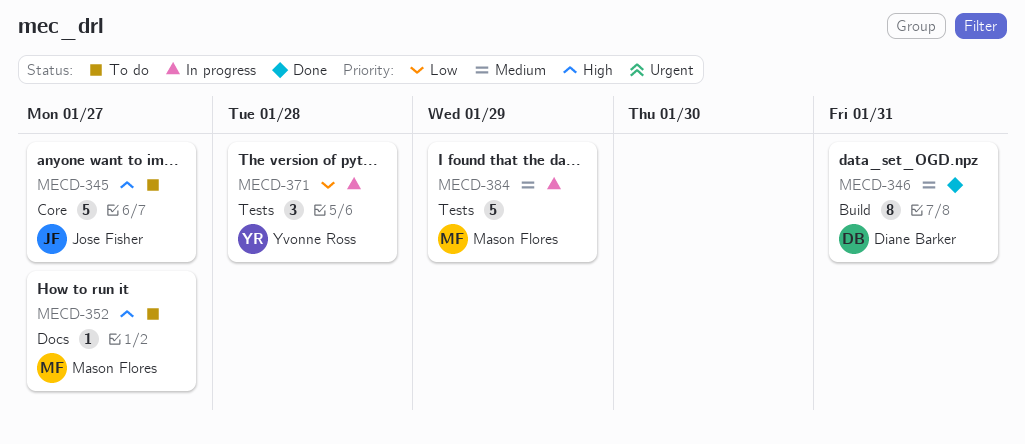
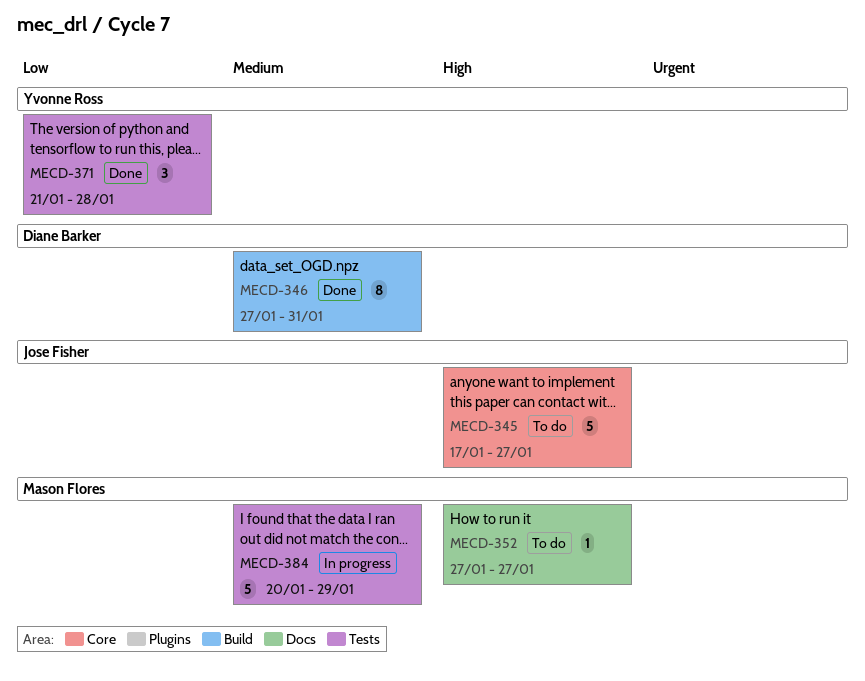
MECD-371, status: In progress -> Done

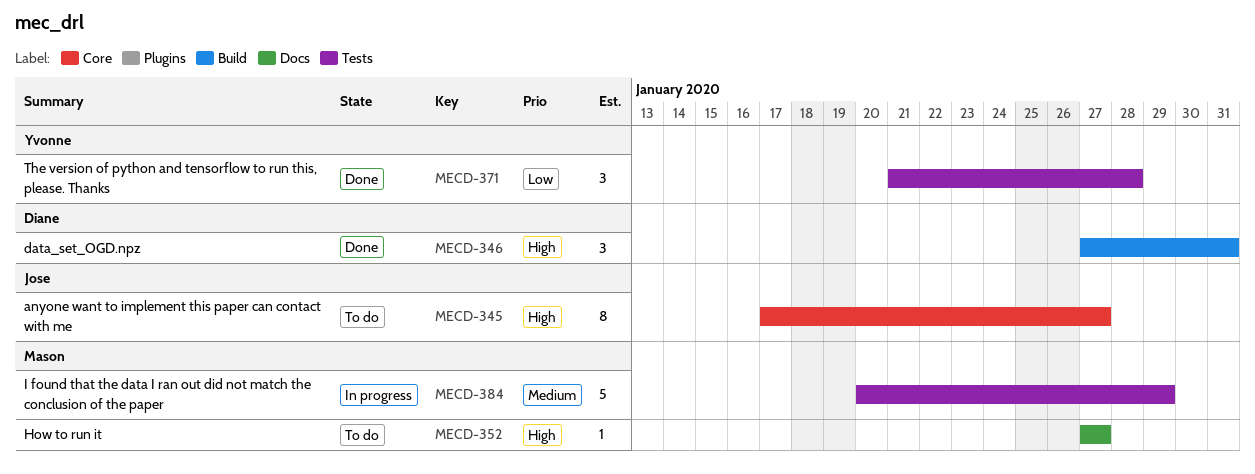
MECD-345, estimate: 5 -> 8
MECD-346, priority: Medium -> High
MECD-346, estimate: 8 -> 3

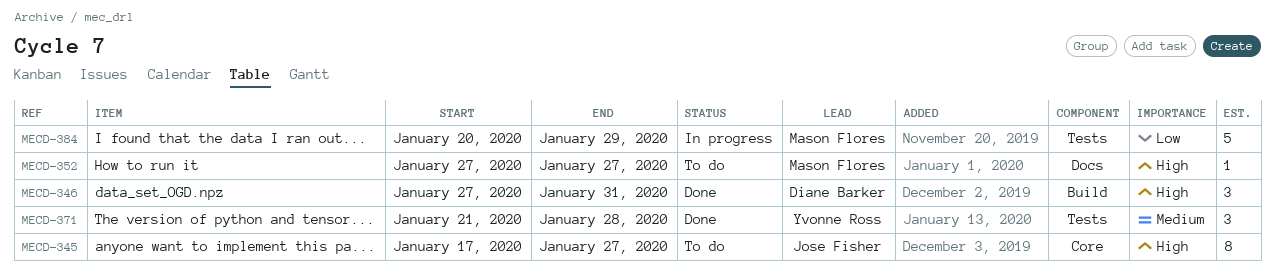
MECD-371, priority: Low -> Medium
MECD-384, priority: Medium -> Low

